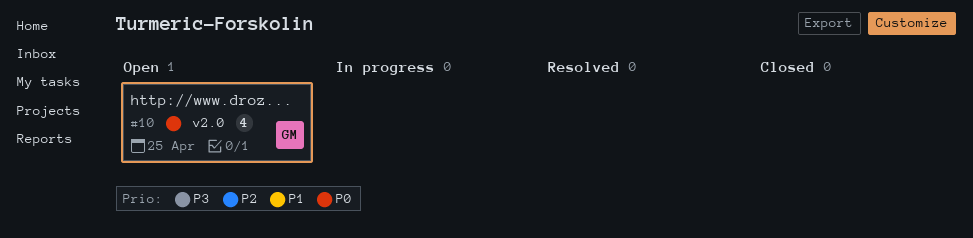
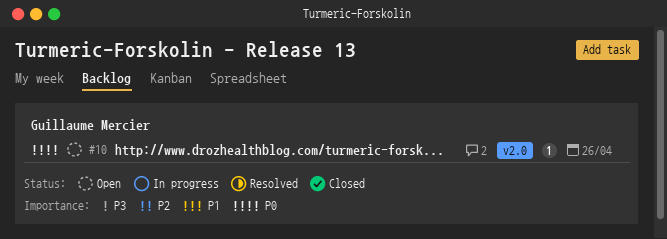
#10, estimate: 4 -> 1
#10, due: Apr 25 -> Apr 26

